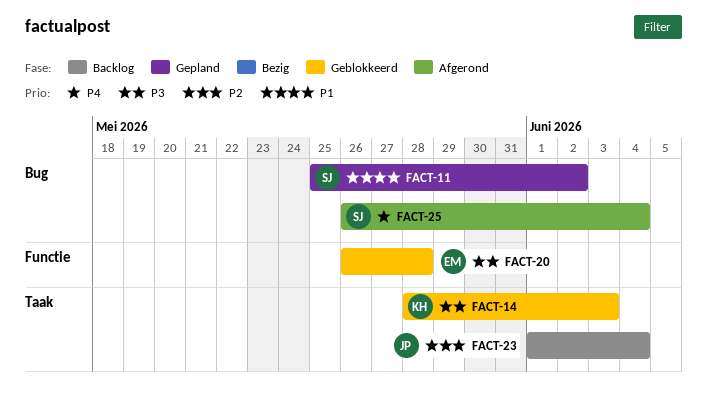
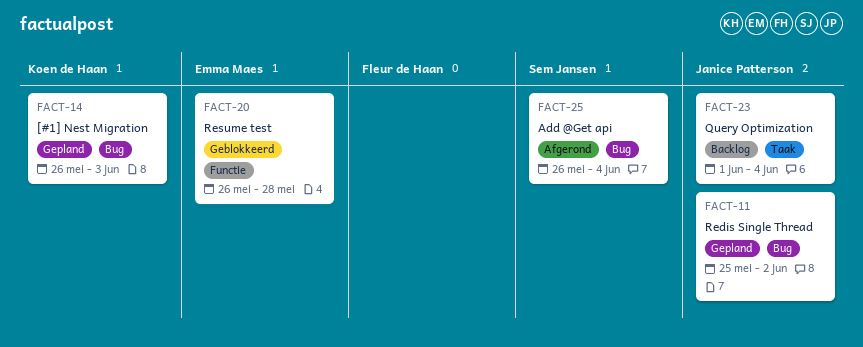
FACT-11, owner: Sem Jansen -> Janice Patterson
FACT-14, status: Geblokkeerd -> Gepland
FACT-14, label: Taak -> Bug
FACT-14, start: May 28 -> May 26

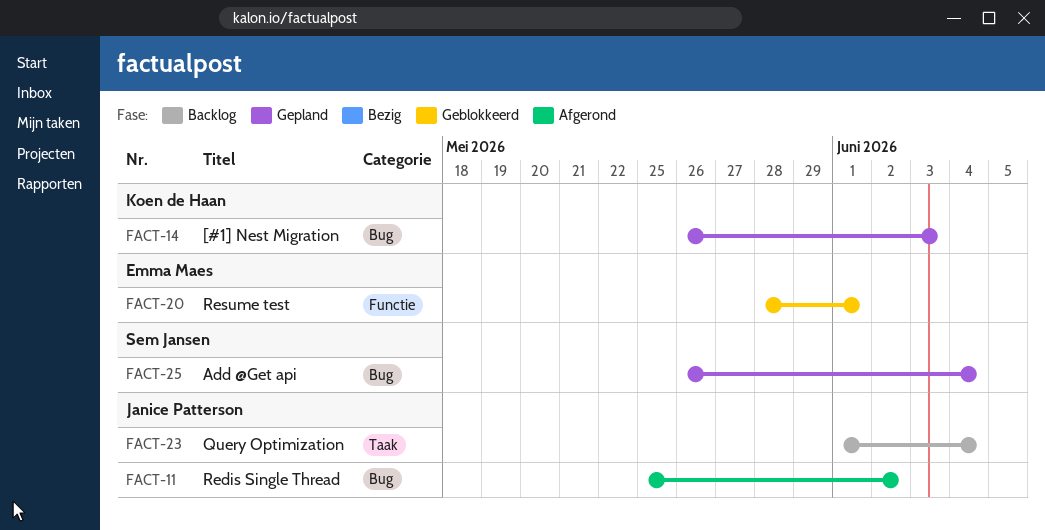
FACT-11, status: Gepland -> Afgerond
FACT-20, start: May 26 -> May 28
FACT-20, due: May 28 -> Jun 1
FACT-25, status: Afgerond -> Gepland

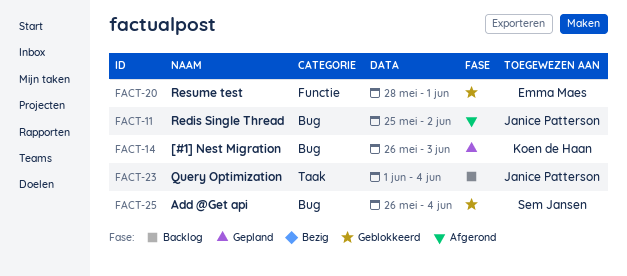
FACT-25, status: Gepland -> Geblokkeerd

